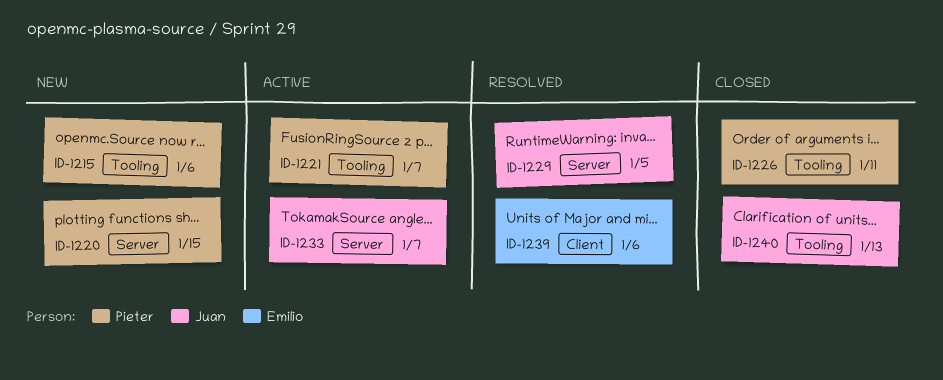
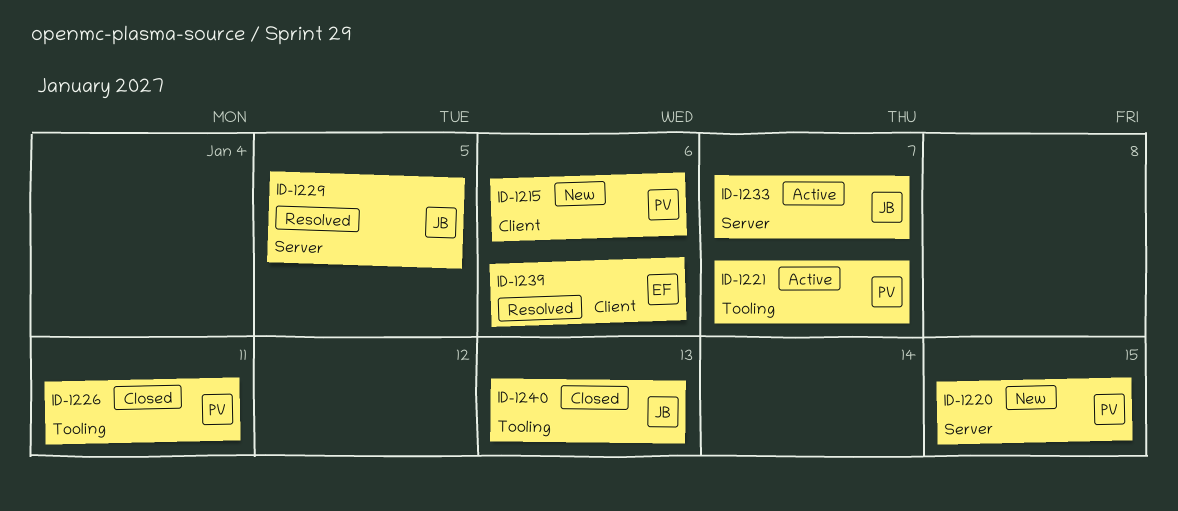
ID-1215, label: Tooling -> Client

